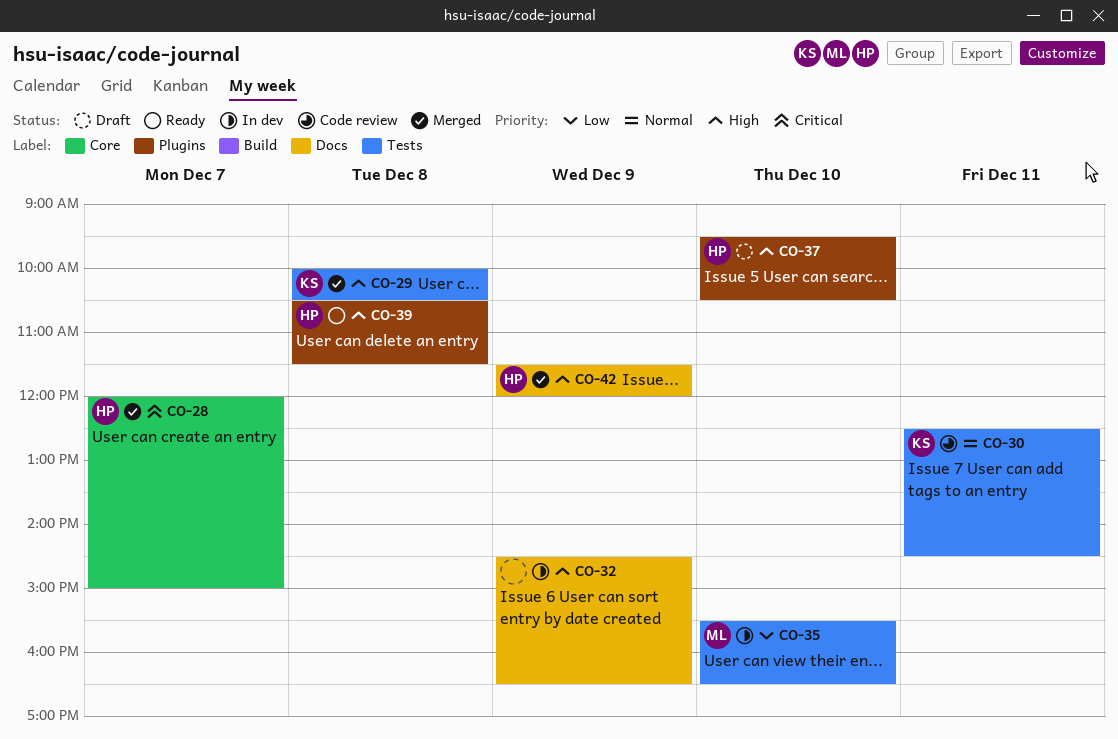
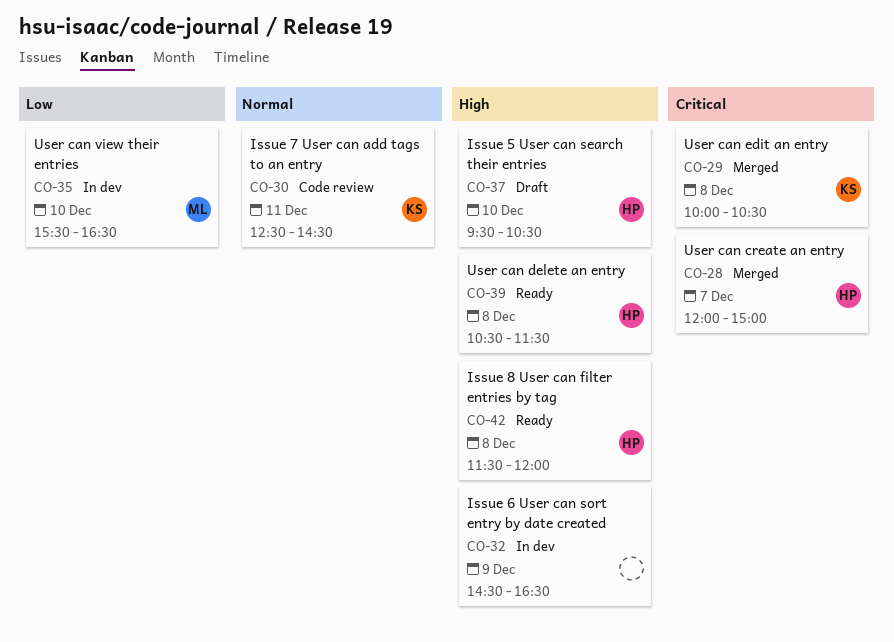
CO-29, priority: High -> Critical
CO-42, status: Merged -> Ready
CO-42, day: Dec 9 -> Dec 8

